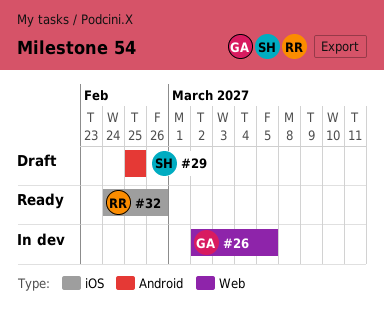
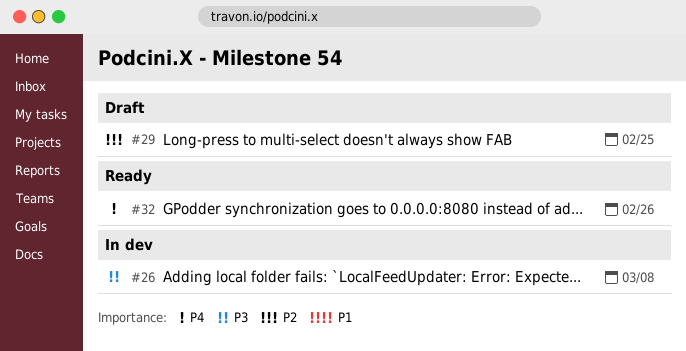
#26, due: Mar 5 -> Mar 8

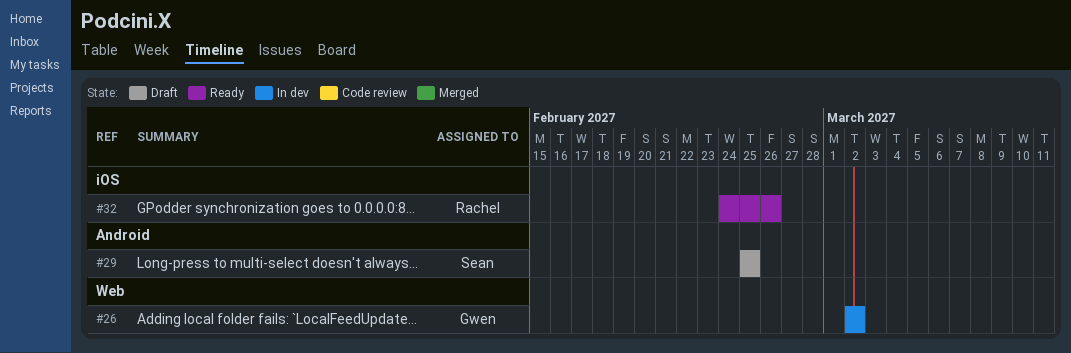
#26, due: Mar 8 -> Mar 2

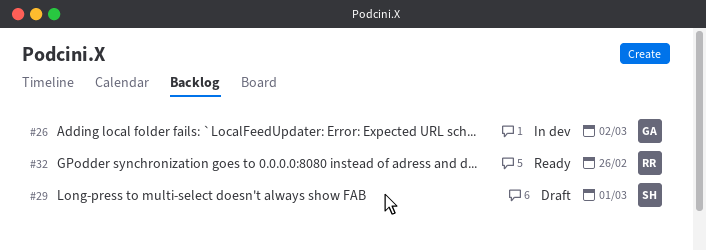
#29, due: Feb 25 -> Mar 1

